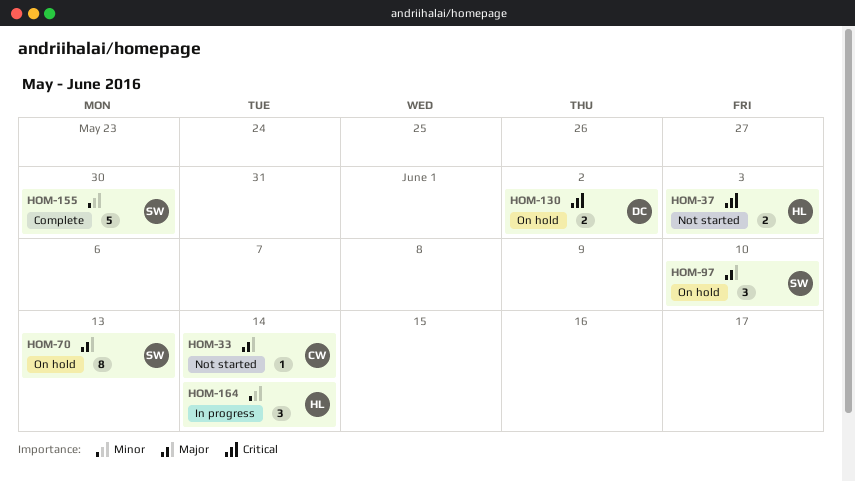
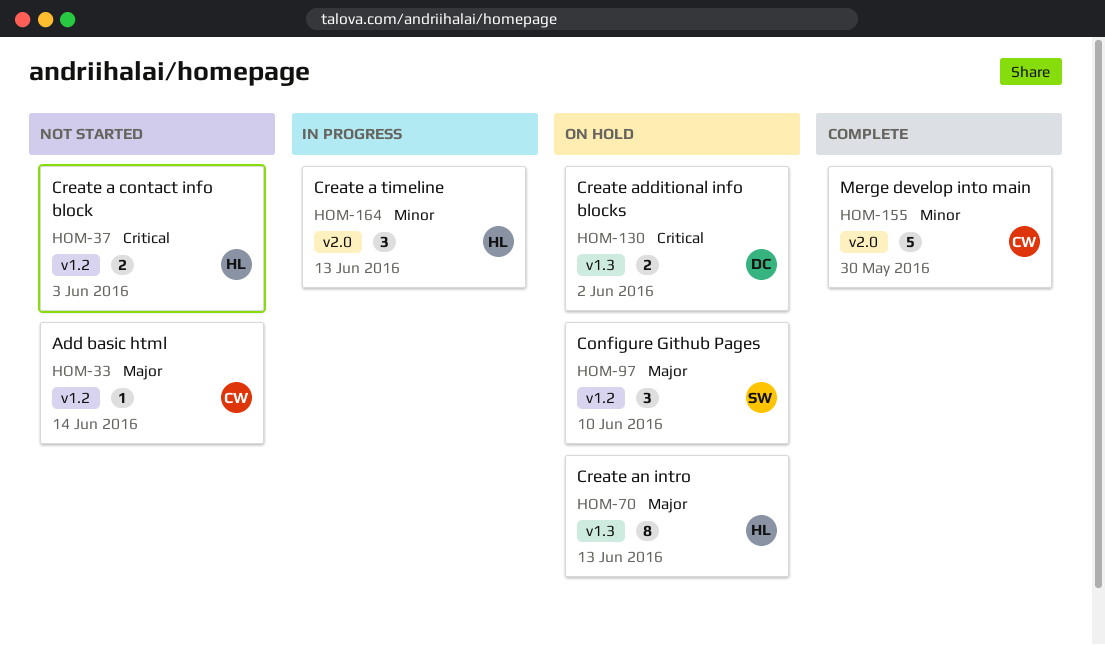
HOM-70, owner: SW -> HL
HOM-155, owner: SW -> CW
HOM-164, due: Jun 14 -> Jun 13

